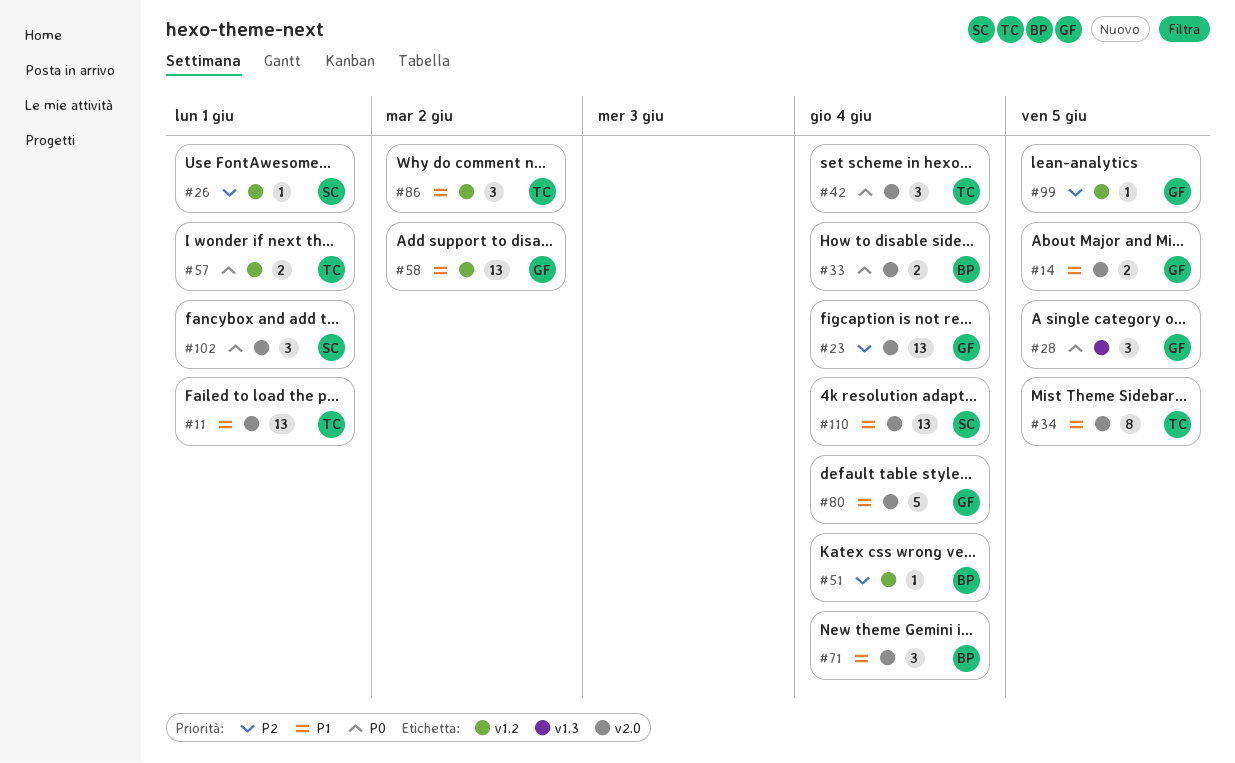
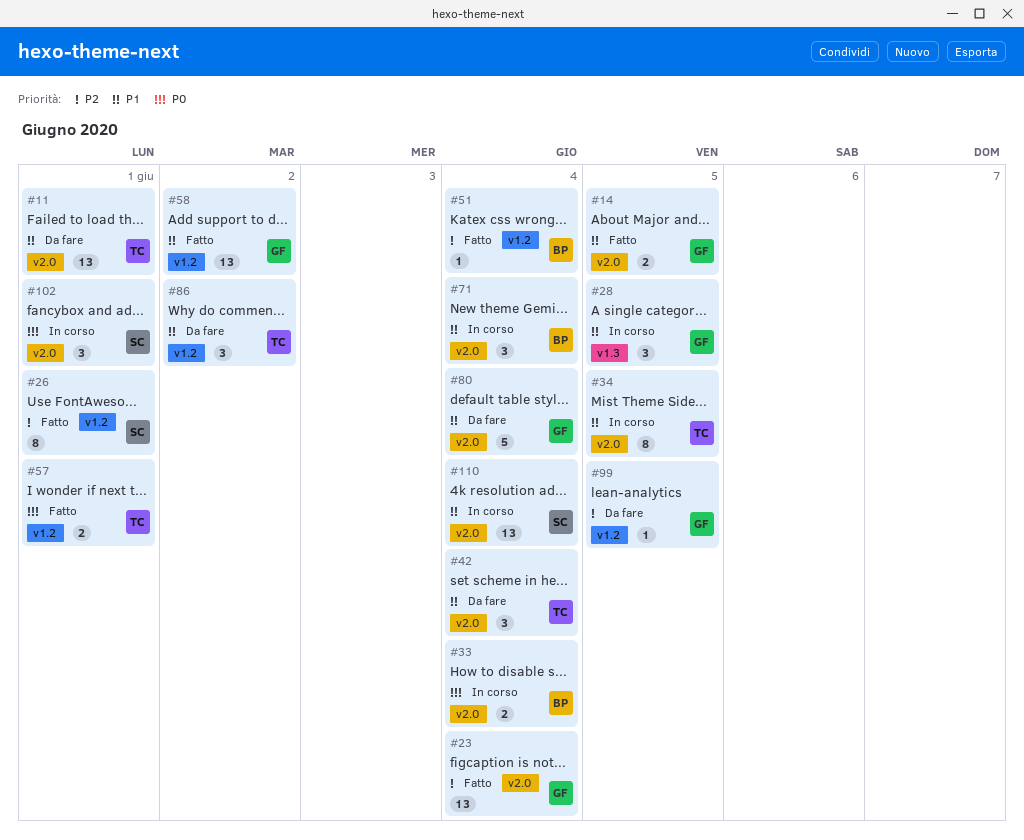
#26, estimate: 1 -> 8
#28, priority: P0 -> P1
#42, priority: P0 -> P1

